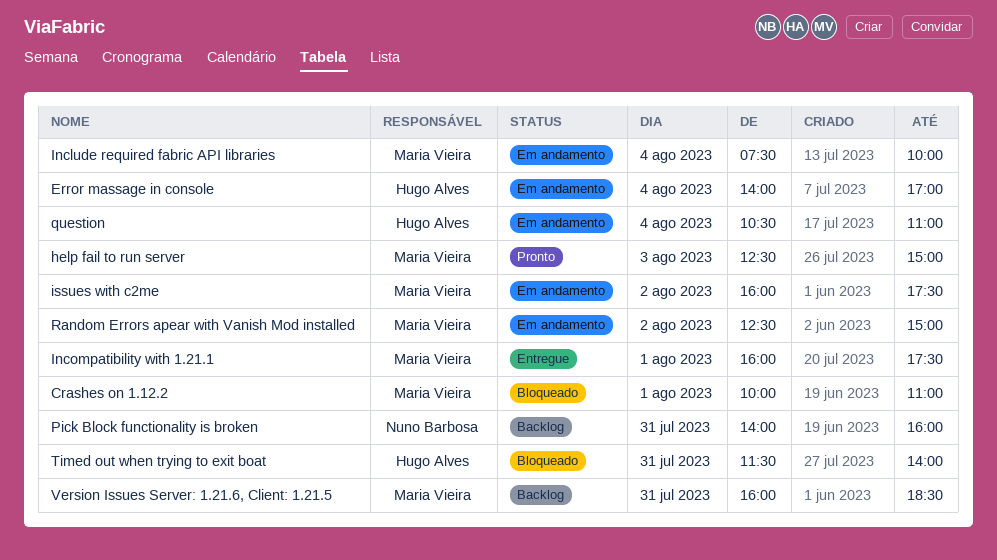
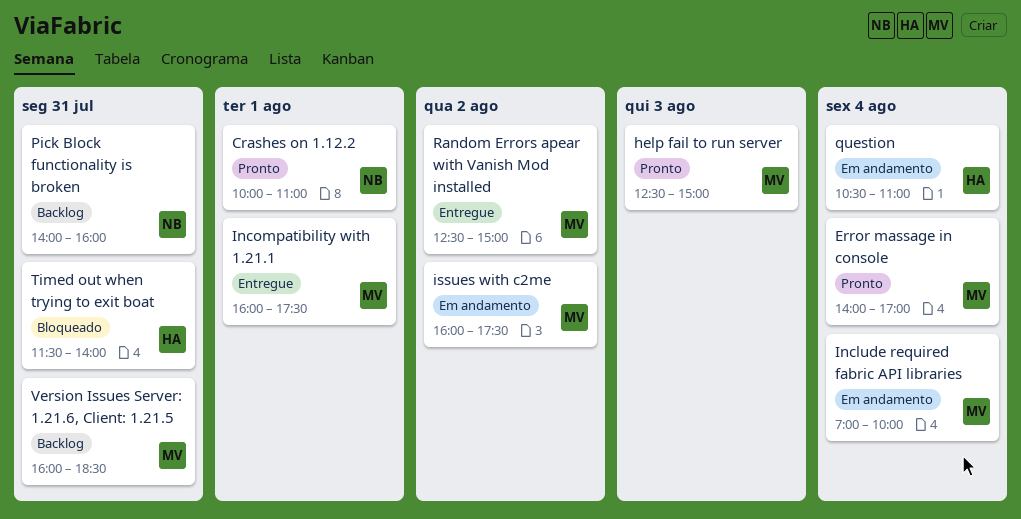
Crashes on 1.12.2, status: Bloqueado -> Pronto
Crashes on 1.12.2, owner: Maria Vieira -> Nuno Barbosa
Error massage in console, status: Em andamento -> Pronto
Error massage in console, owner: Hugo Alves -> Maria Vieira
Include required fabric API libraries, begins: 07:30 -> 07:00
Random Errors apear with Vanish Mod installed, status: Em andamento -> Entregue

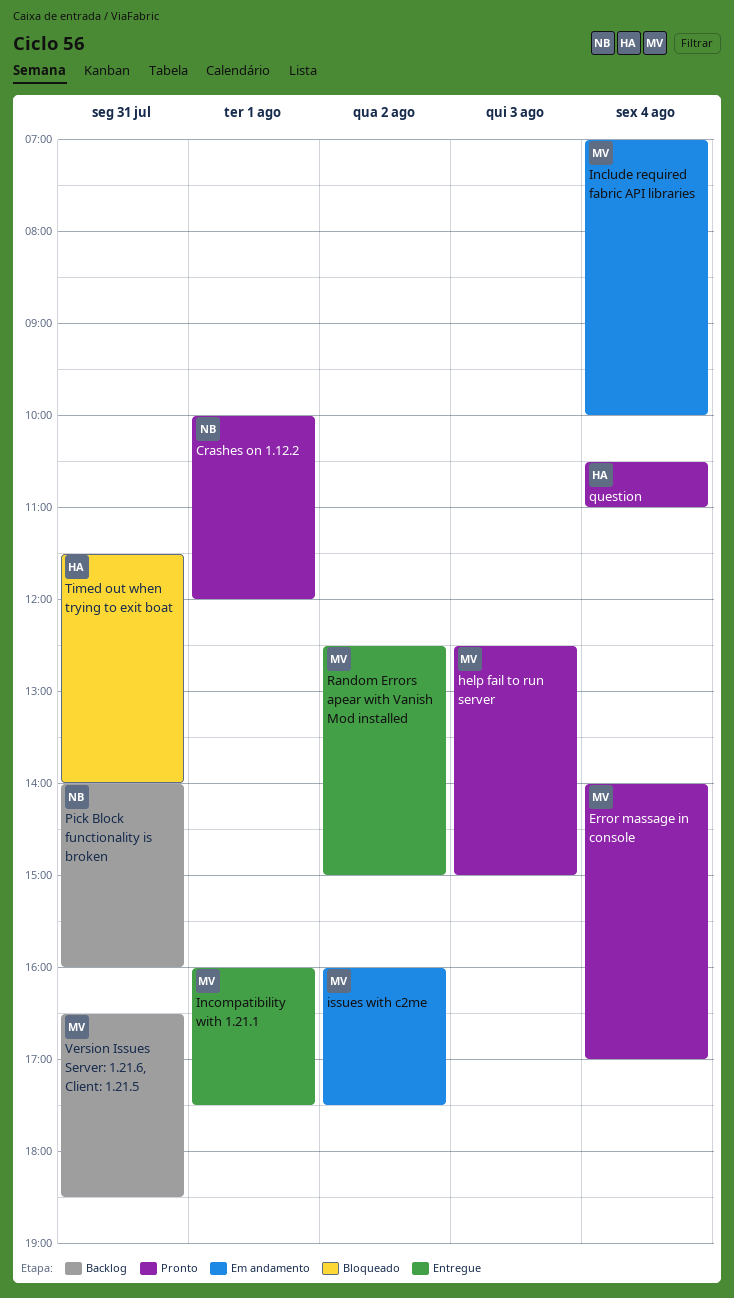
Crashes on 1.12.2, ends: 11:00 -> 12:00
question, status: Em andamento -> Pronto
Version Issues Server: 1.21.6, Client: 1.21.5, begins: 16:00 -> 16:30

